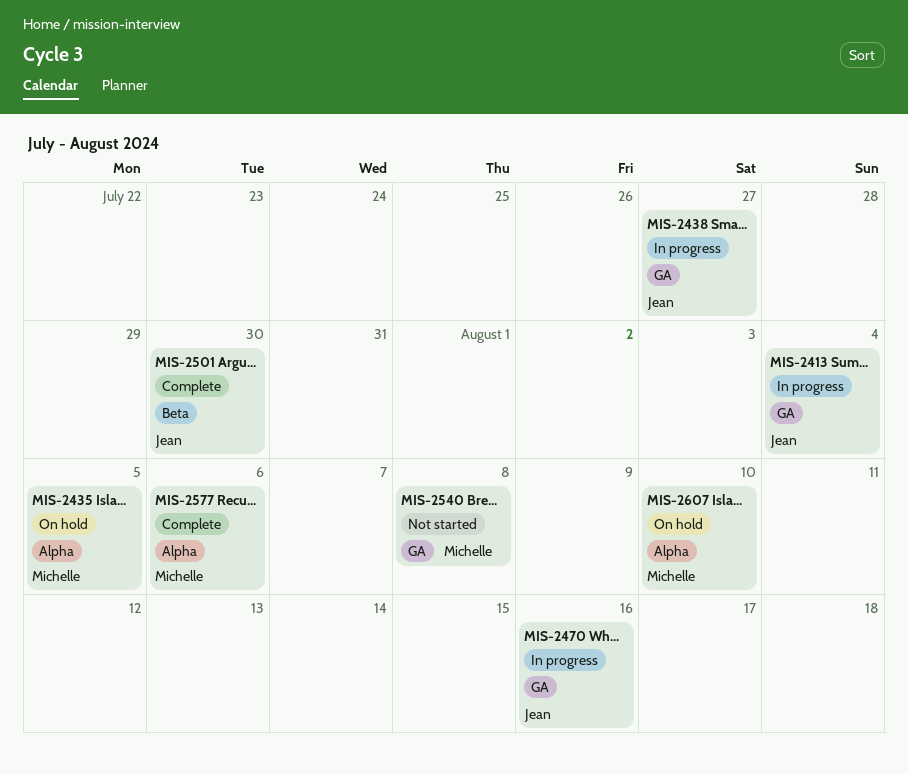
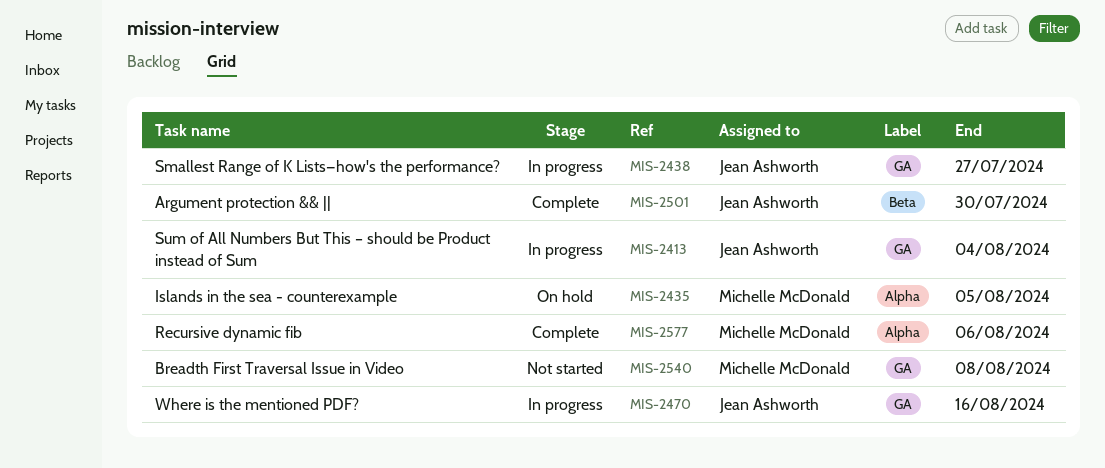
MIS-2607: present -> none

